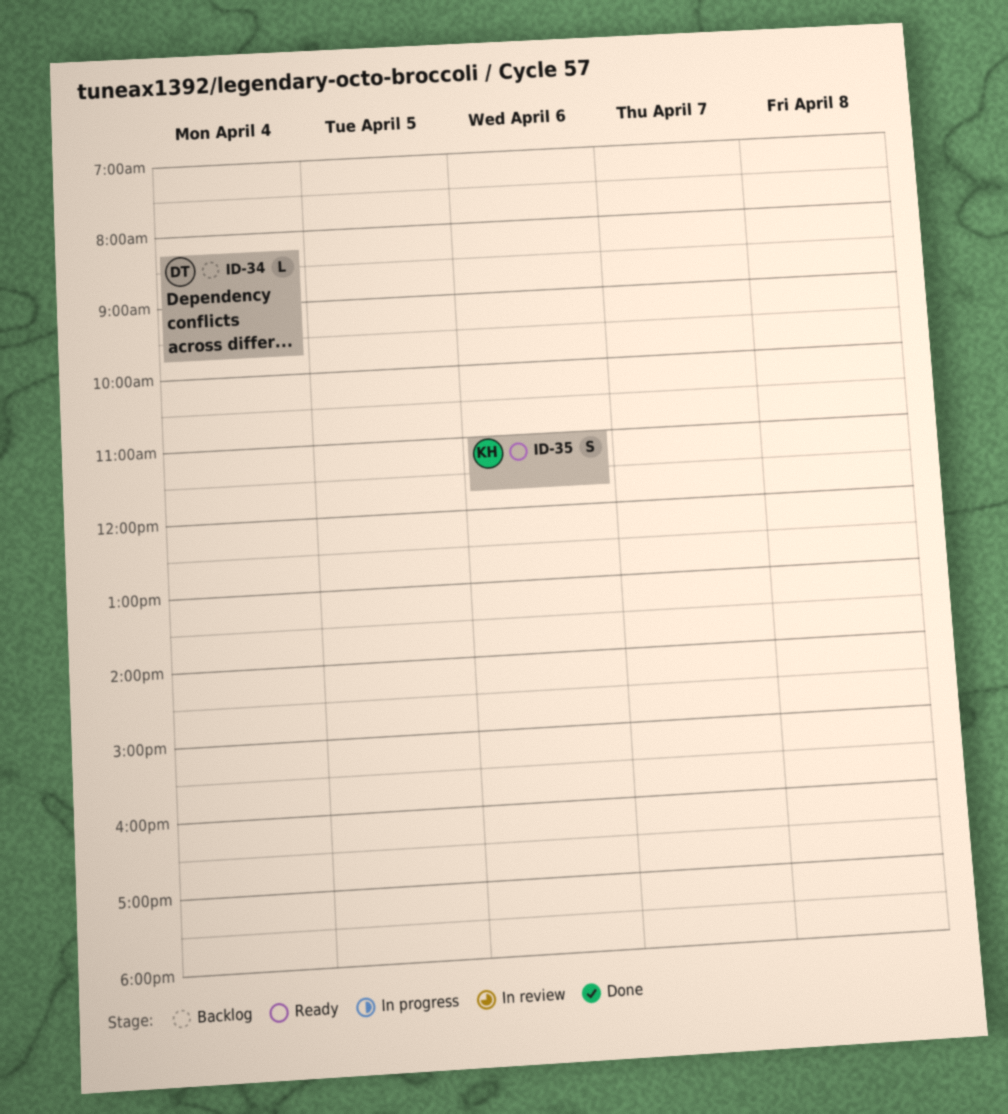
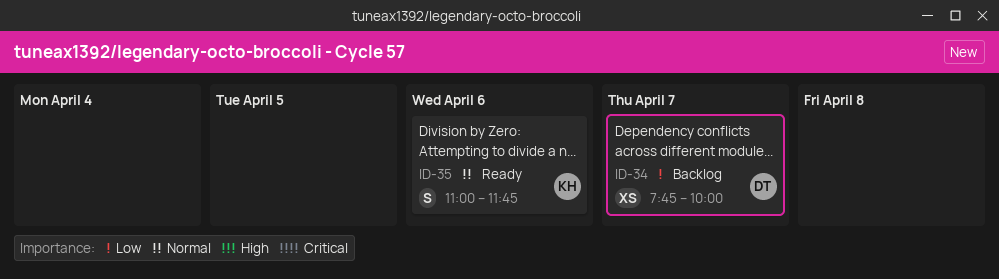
ID-34, estimate: L -> XS
ID-34, day: Apr 4 -> Apr 7
ID-34, begins: 08:15 -> 07:45
ID-34, ends: 09:45 -> 10:00

